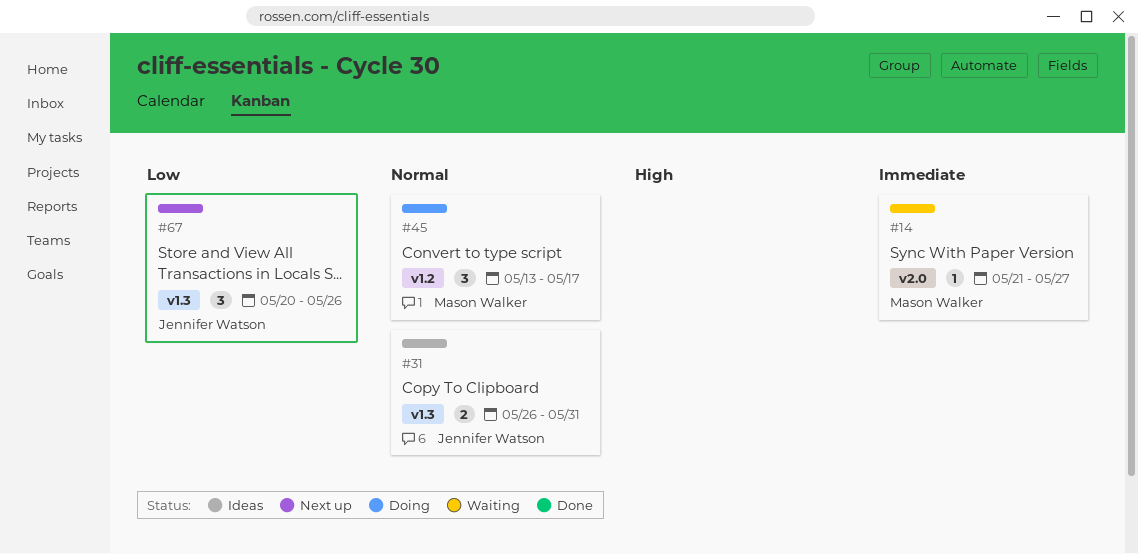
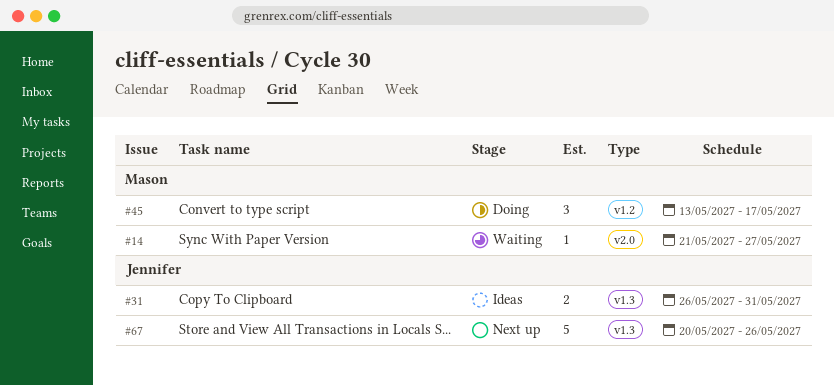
#67, estimate: 3 -> 5

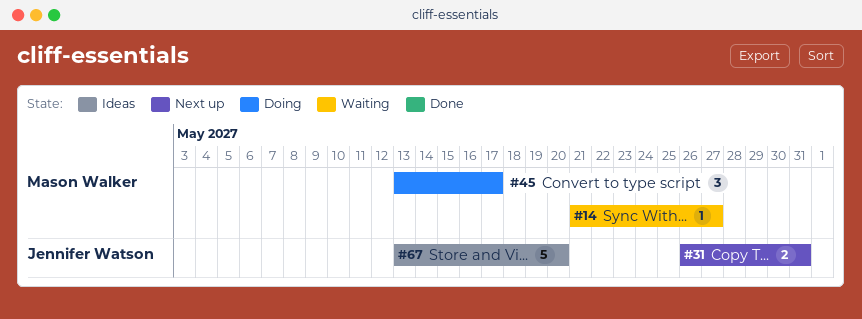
#31, status: Ideas -> Next up
#67, status: Next up -> Ideas
#67, start: May 20 -> May 13
#67, due: May 26 -> May 20

